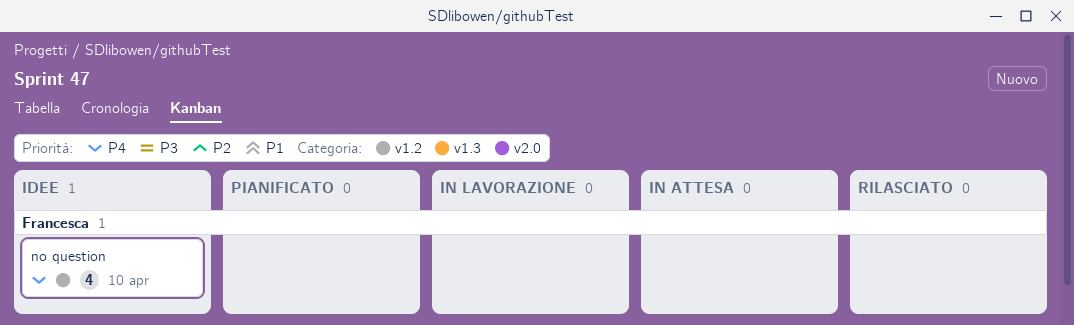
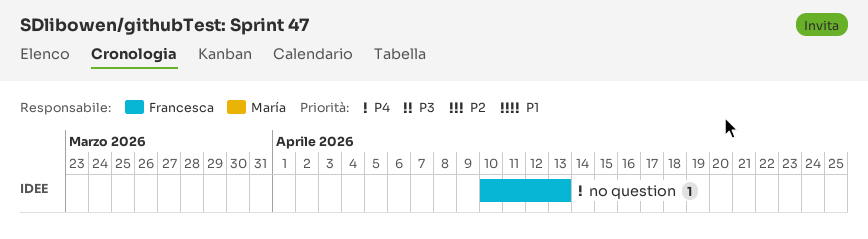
no question, estimate: 4 -> 1
no question, due: Apr 10 -> Apr 13

